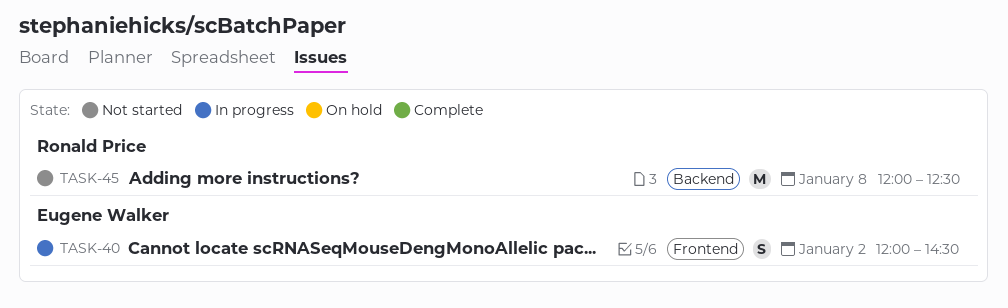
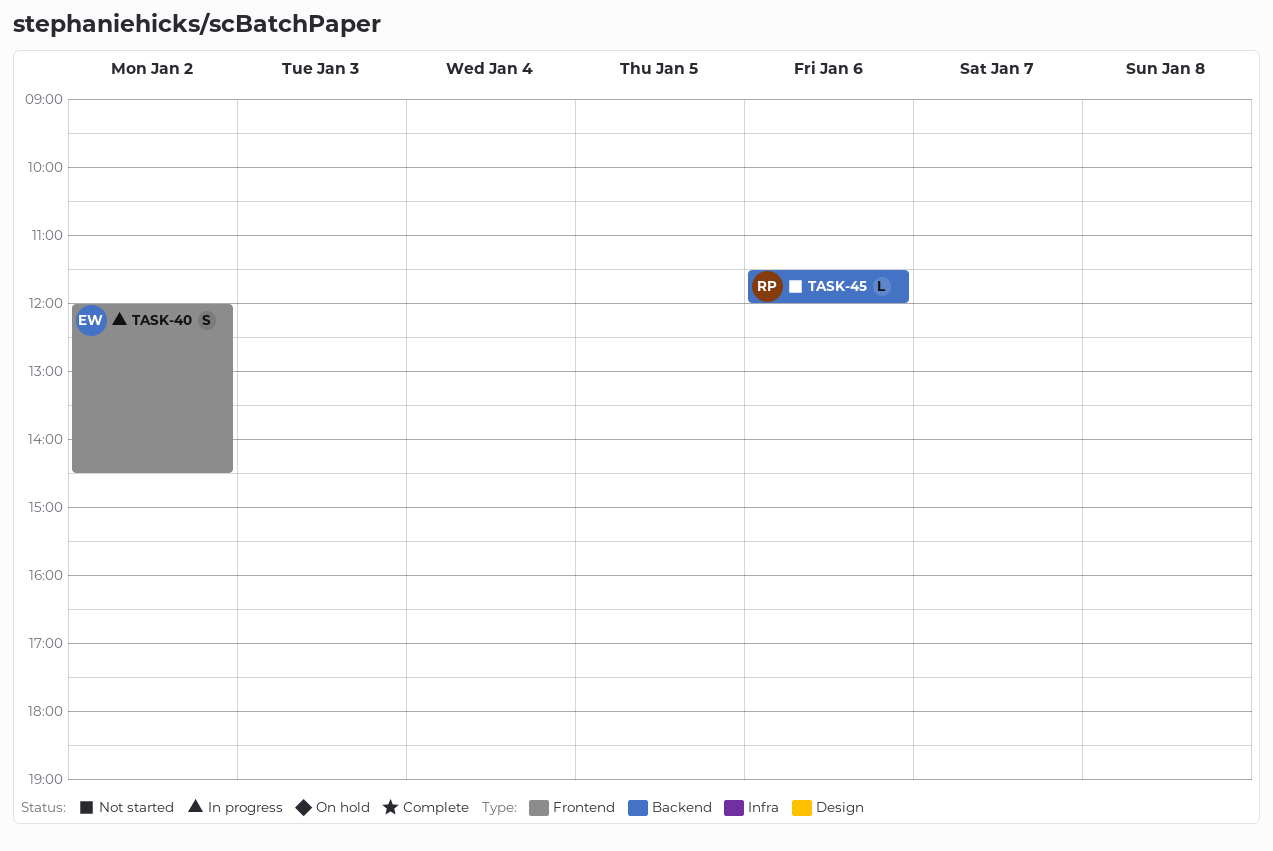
TASK-45, estimate: M -> L
TASK-45, day: Jan 8 -> Jan 6
TASK-45, begins: 12:00 -> 11:30
TASK-45, ends: 12:30 -> 12:00

